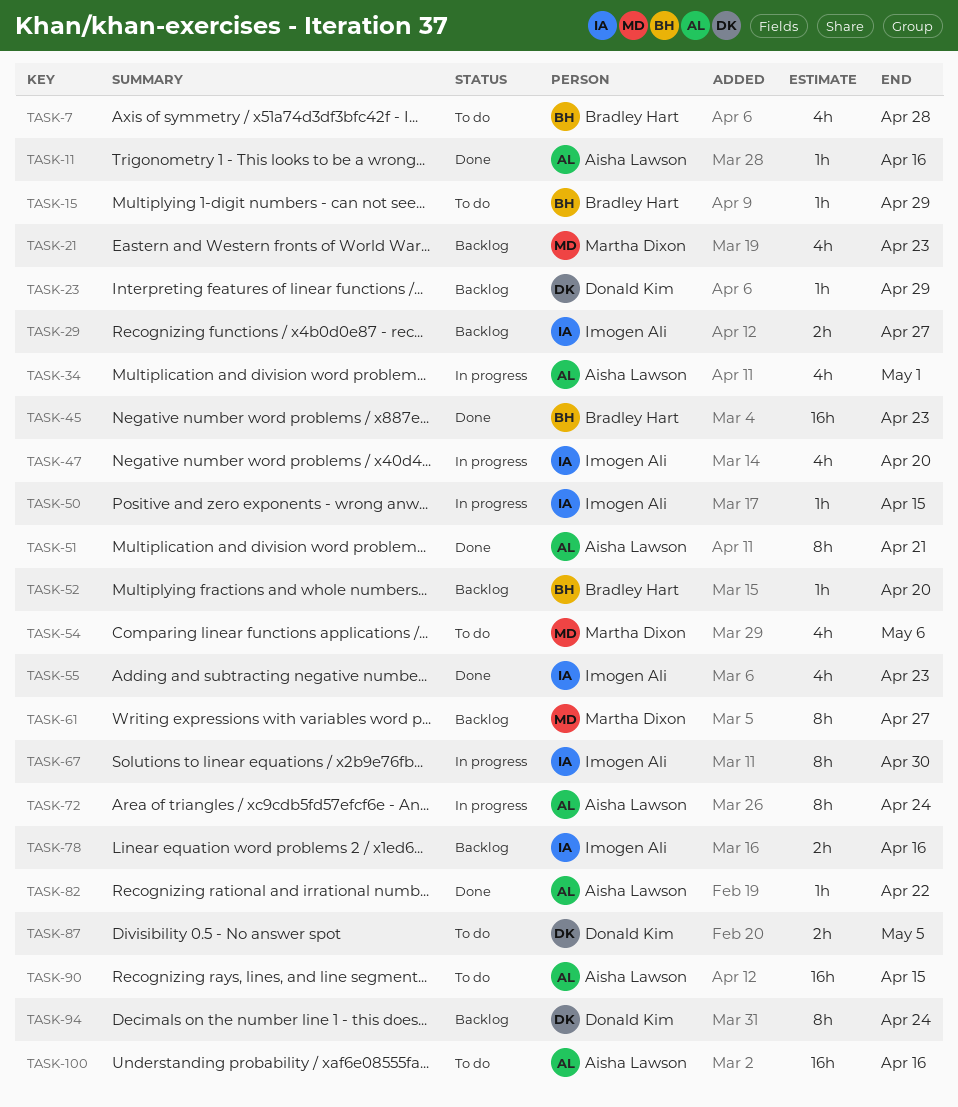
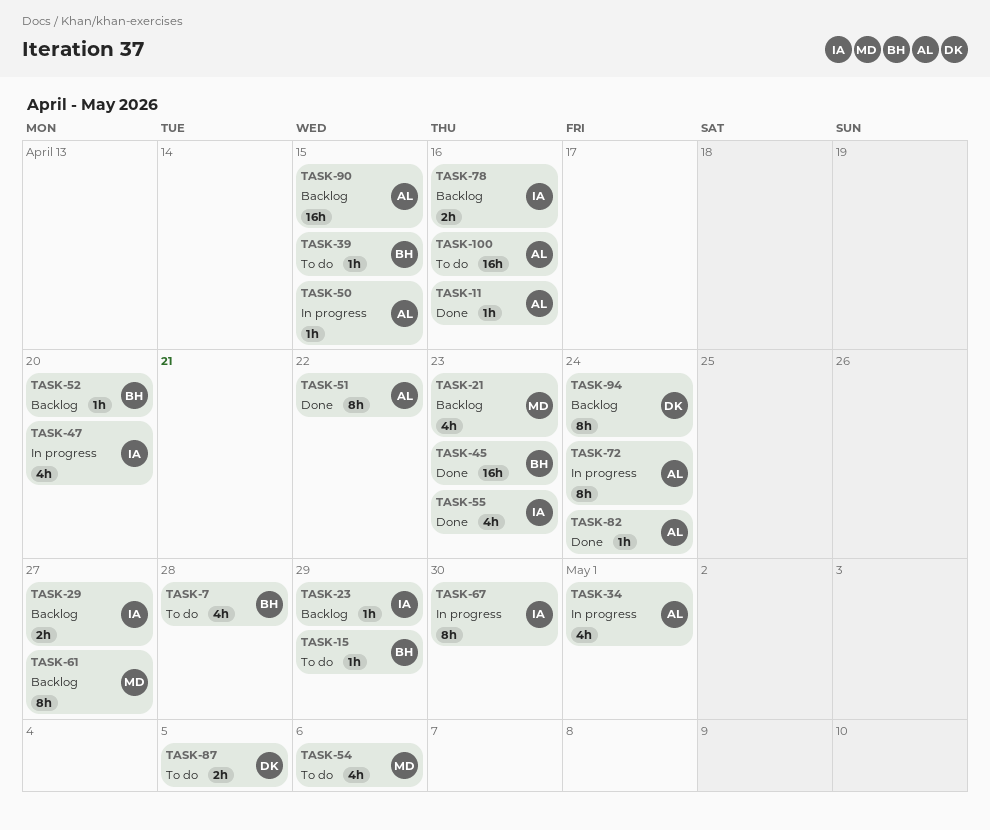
TASK-23, owner: Donald Kim -> Imogen Ali
TASK-39: none -> present
TASK-50, owner: Imogen Ali -> Aisha Lawson
TASK-51, due: Apr 21 -> Apr 22
TASK-82, due: Apr 22 -> Apr 24
TASK-90, status: To do -> Backlog

